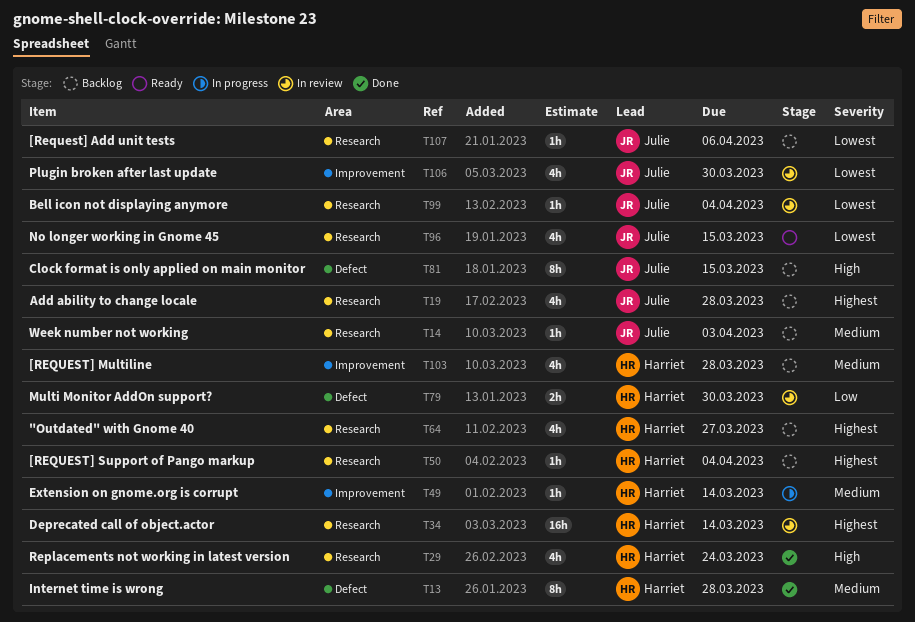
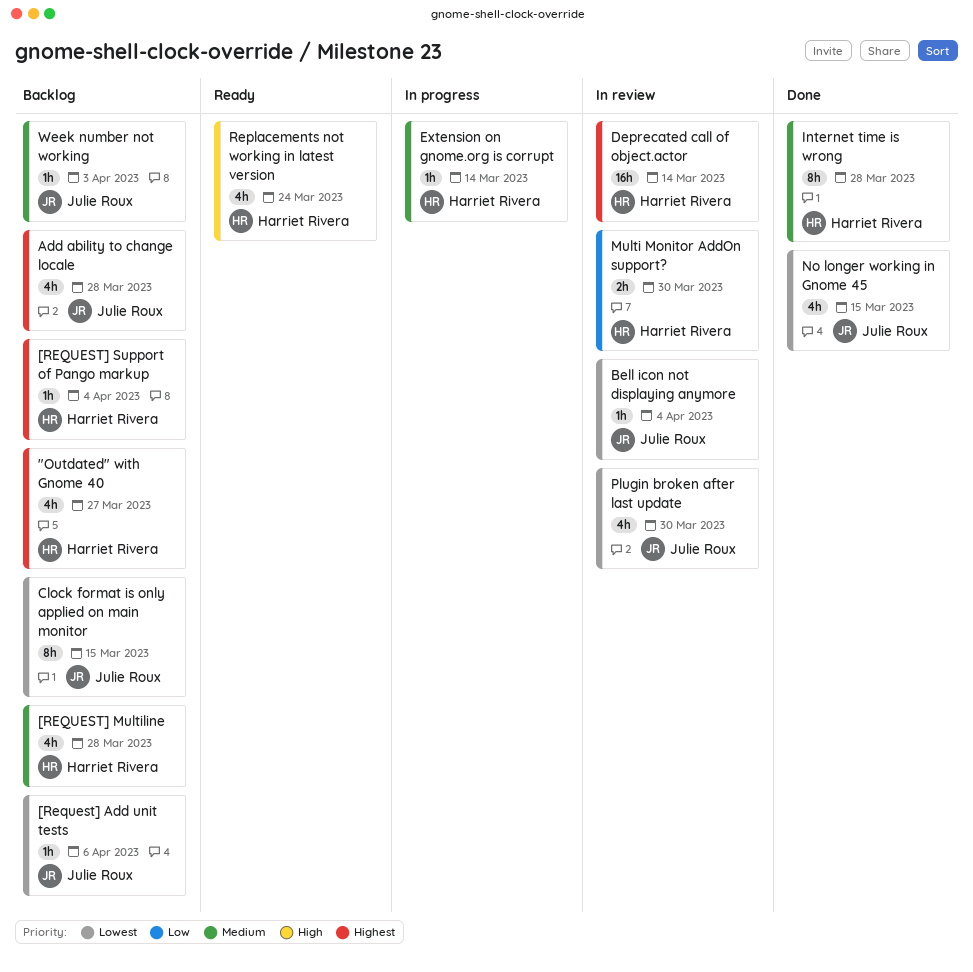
Clock format is only applied on main monitor, priority: High -> Lowest
No longer working in Gnome 45, status: Ready -> Done
Replacements not working in latest version, status: Done -> Ready

